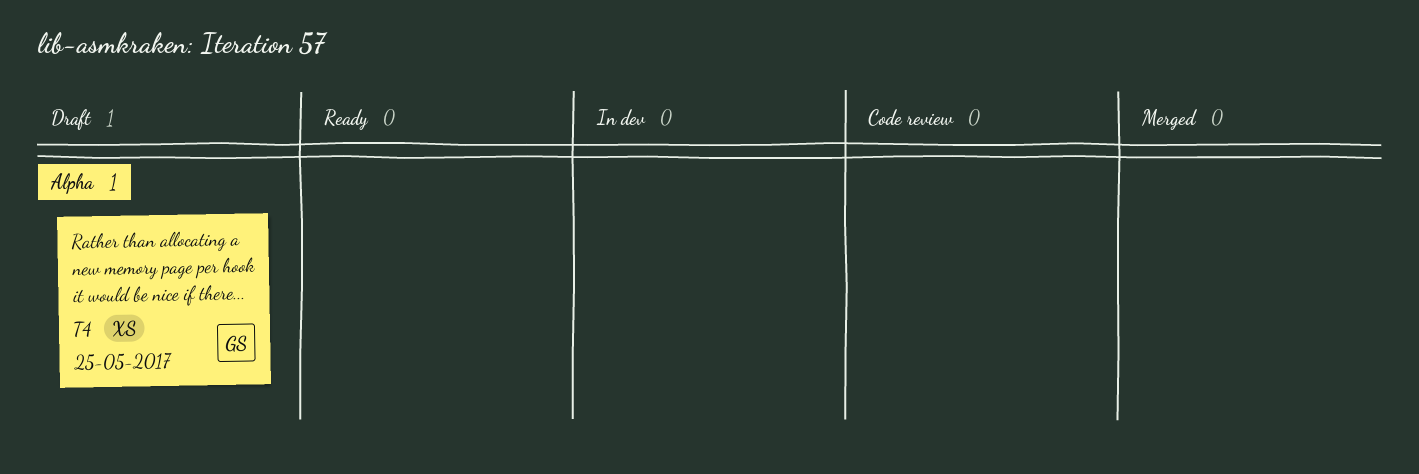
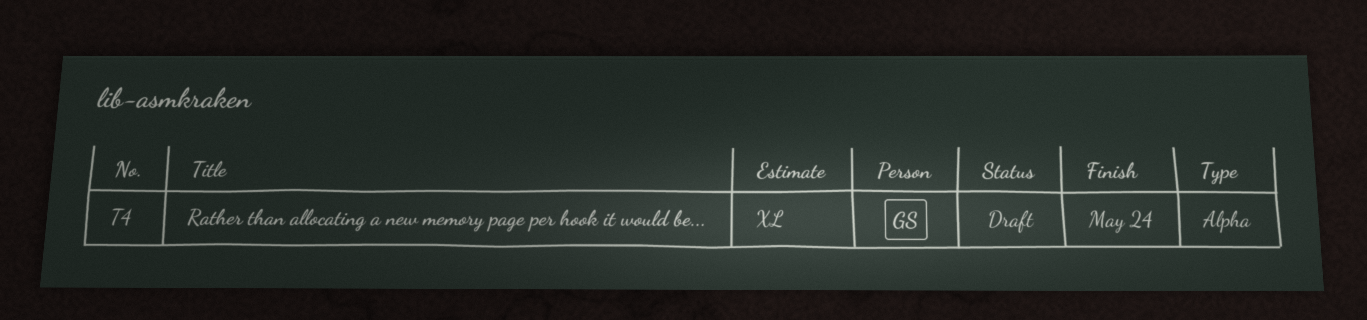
T4, estimate: XS -> XL
T4, due: May 25 -> May 24

